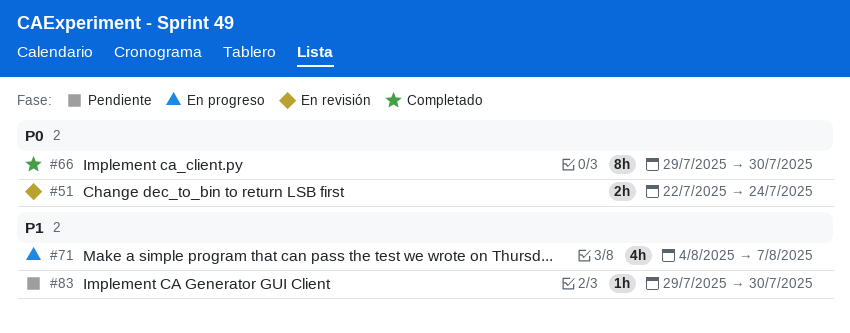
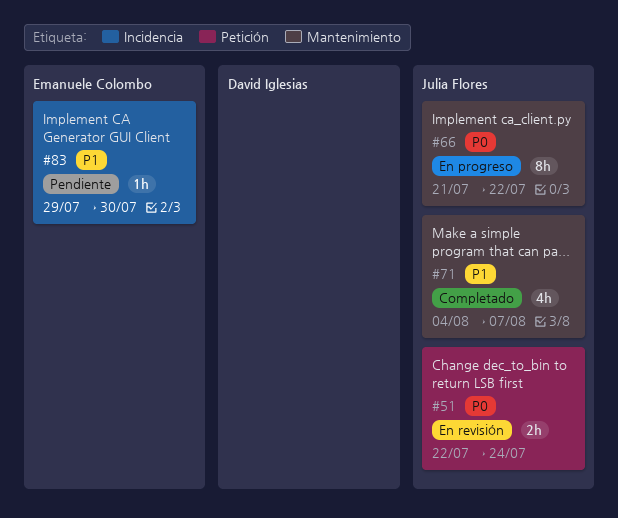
#66, status: Completado -> En progreso
#66, start: Jul 29 -> Jul 21
#66, due: Jul 30 -> Jul 22
#71, status: En progreso -> Completado

